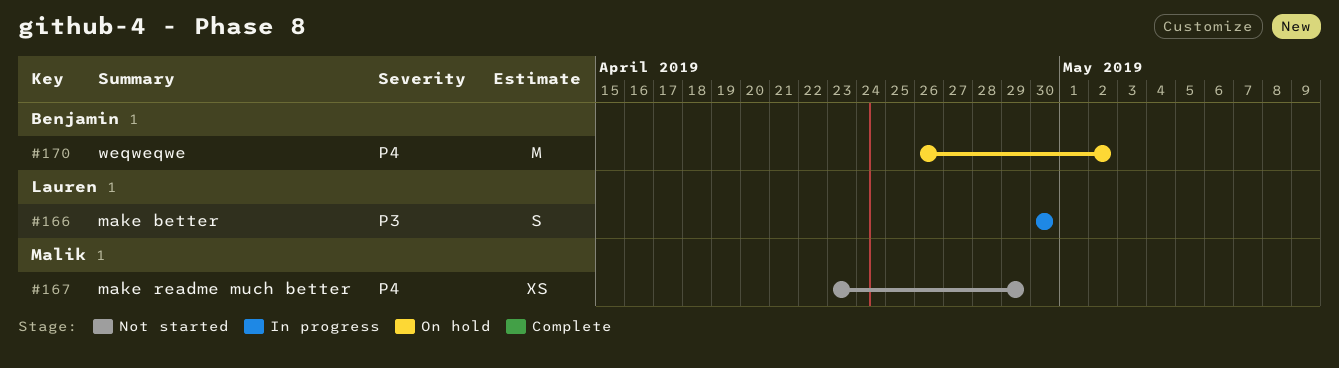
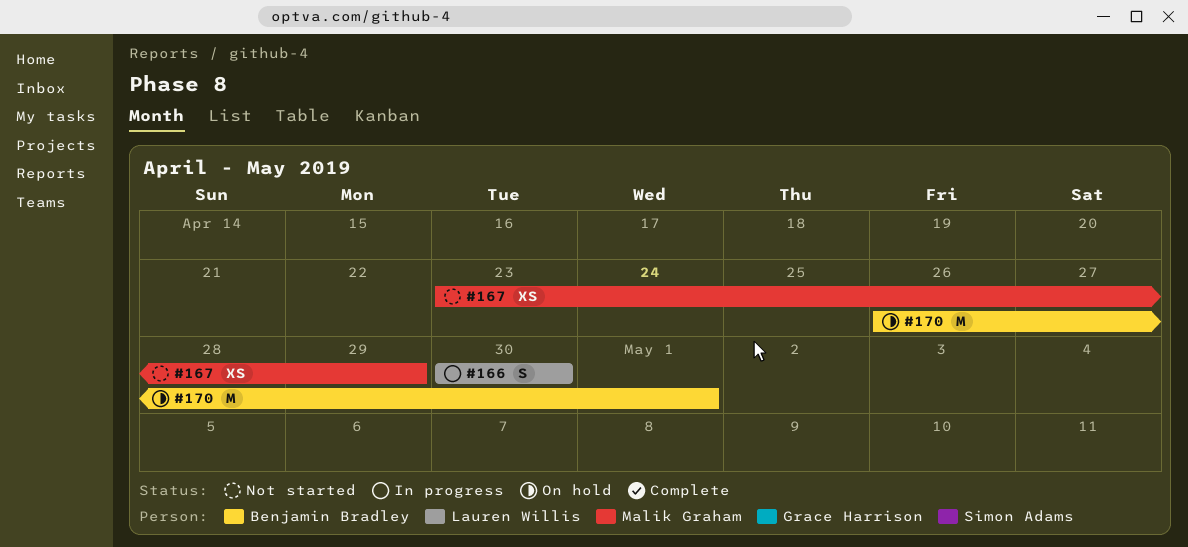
#170, due: May 2 -> May 1

